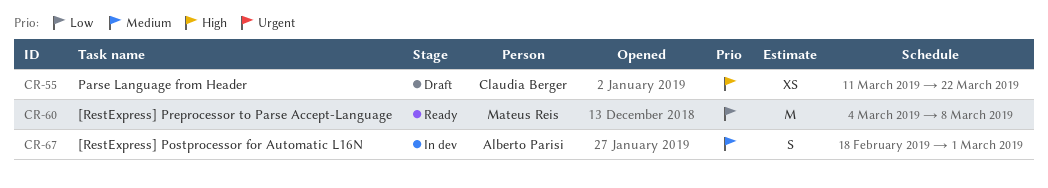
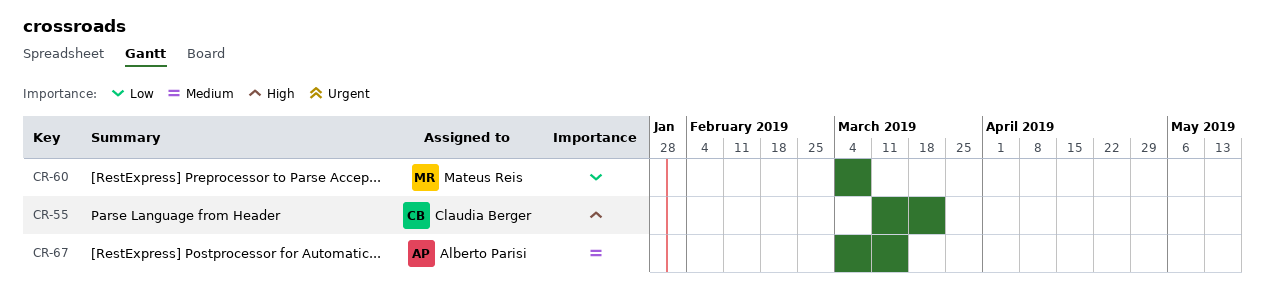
CR-67, start: Feb 18 -> Mar 4
CR-67, due: Mar 1 -> Mar 15

